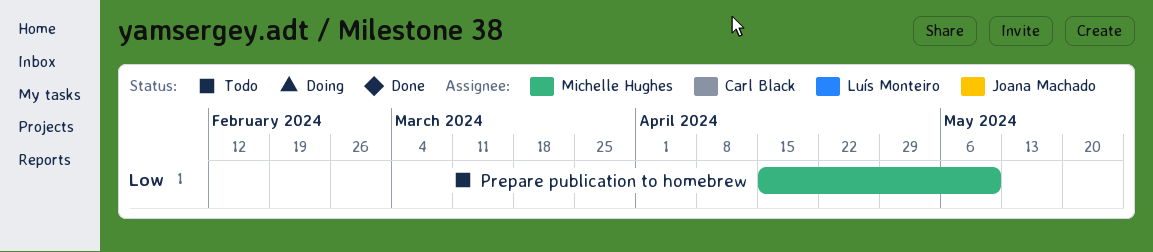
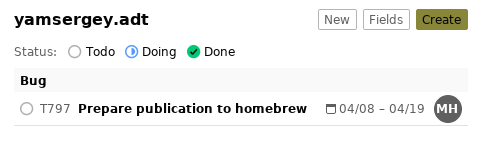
Prepare publication to homebrew, start: Apr 15 -> Apr 8
Prepare publication to homebrew, due: May 10 -> Apr 19

